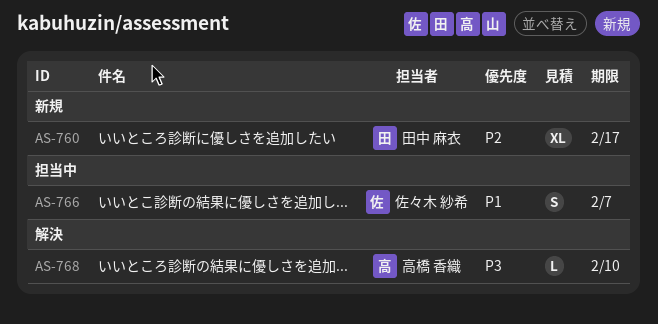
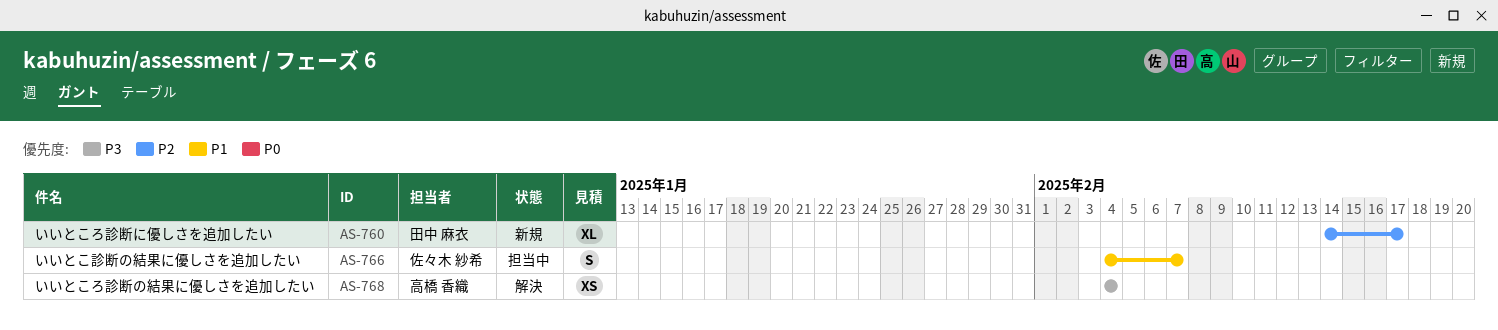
AS-768, estimate: L -> XS
AS-768, due: Feb 10 -> Feb 4

